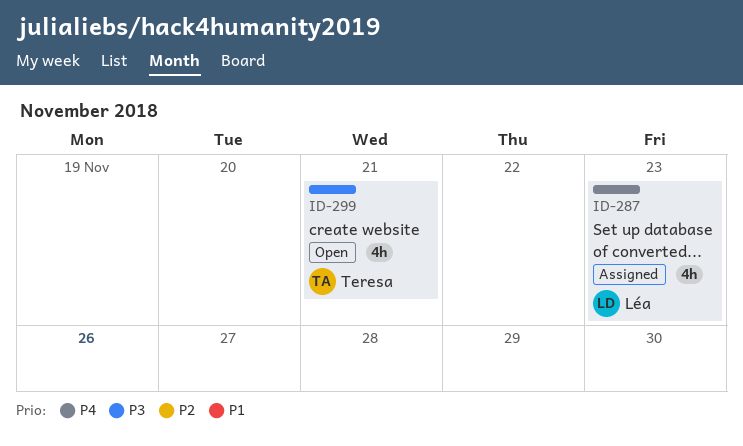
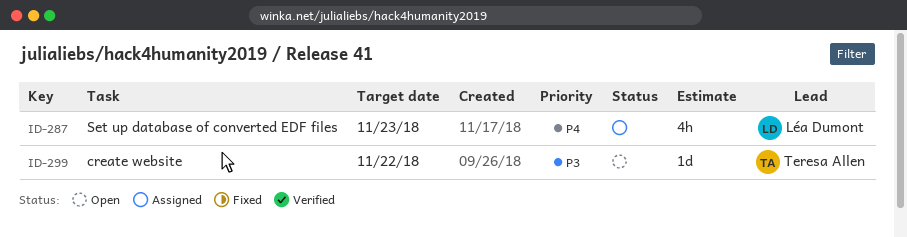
ID-299, estimate: 4h -> 1d
ID-299, due: Nov 21 -> Nov 22

